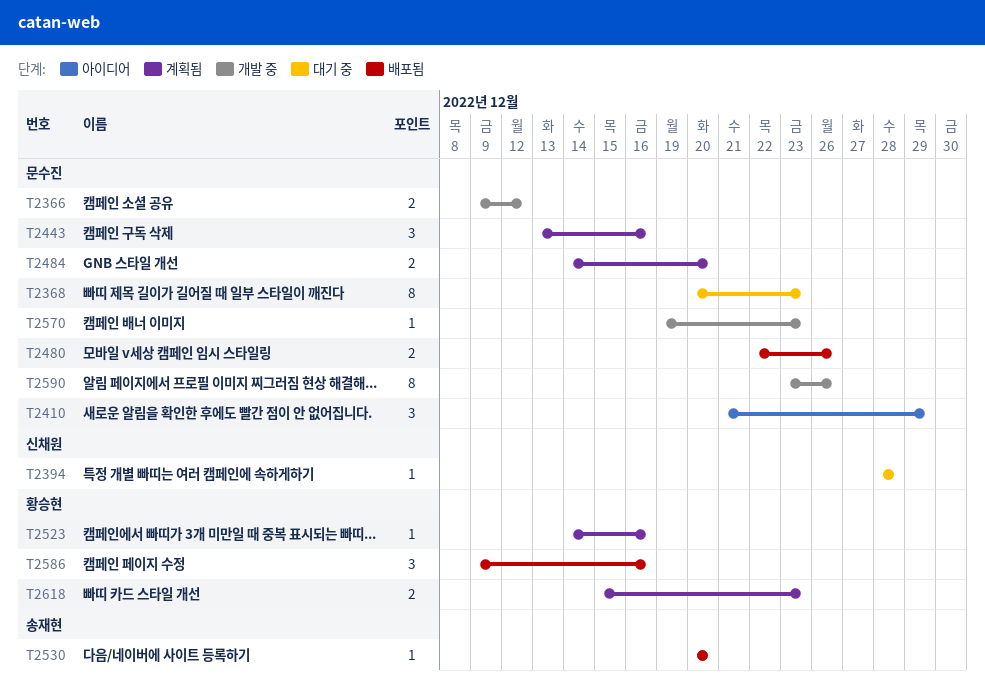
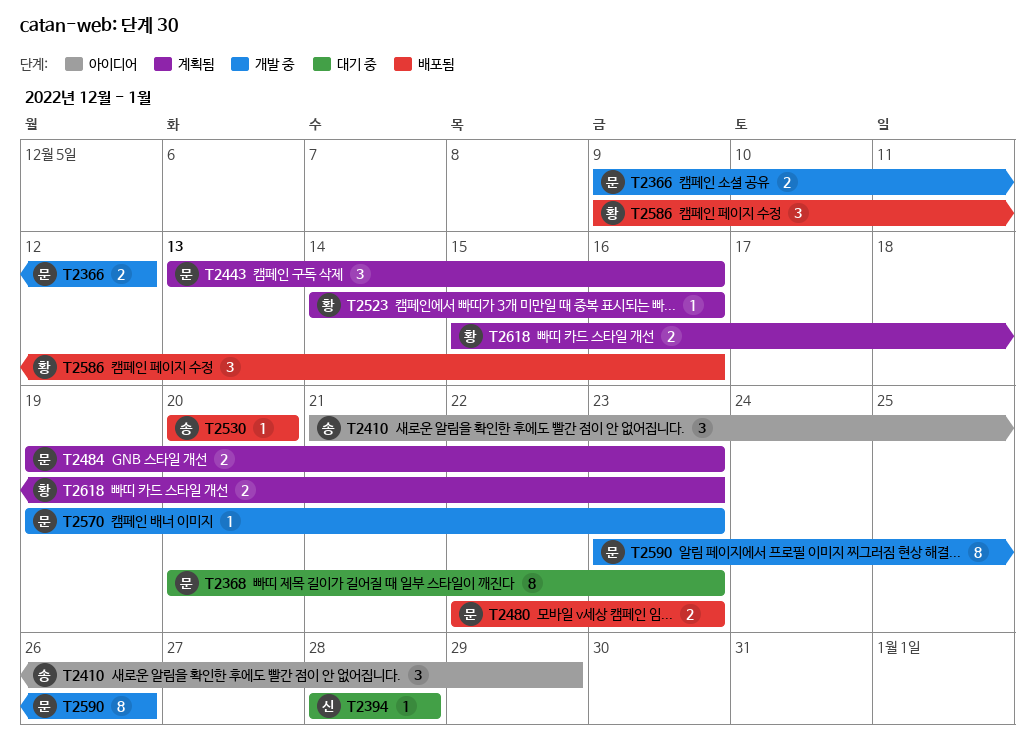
T2410, owner: 문수진 -> 송재현
T2480, due: Dec 26 -> Dec 23
T2484, start: Dec 14 -> Dec 19
T2484, due: Dec 20 -> Dec 23

